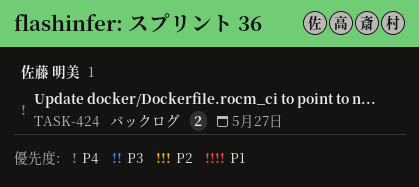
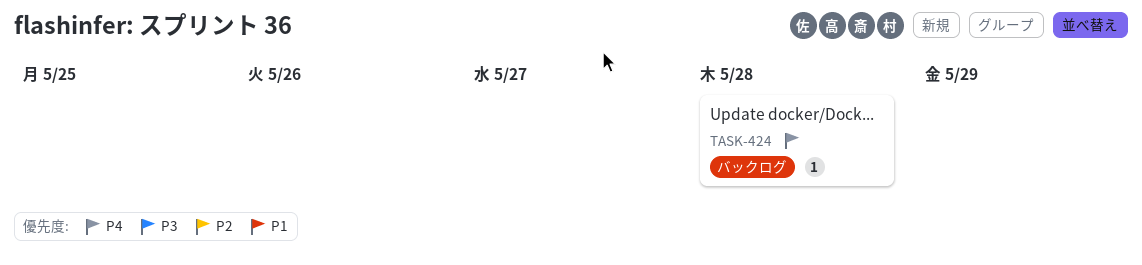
TASK-424, estimate: 2 -> 1
TASK-424, due: May 27 -> May 28

